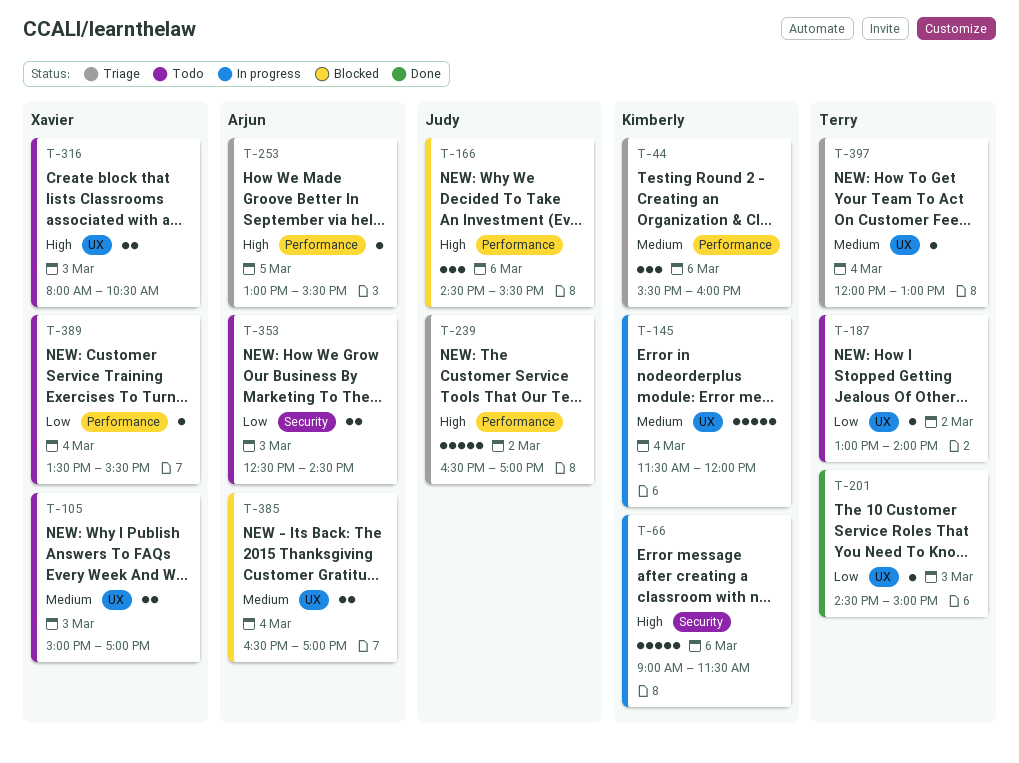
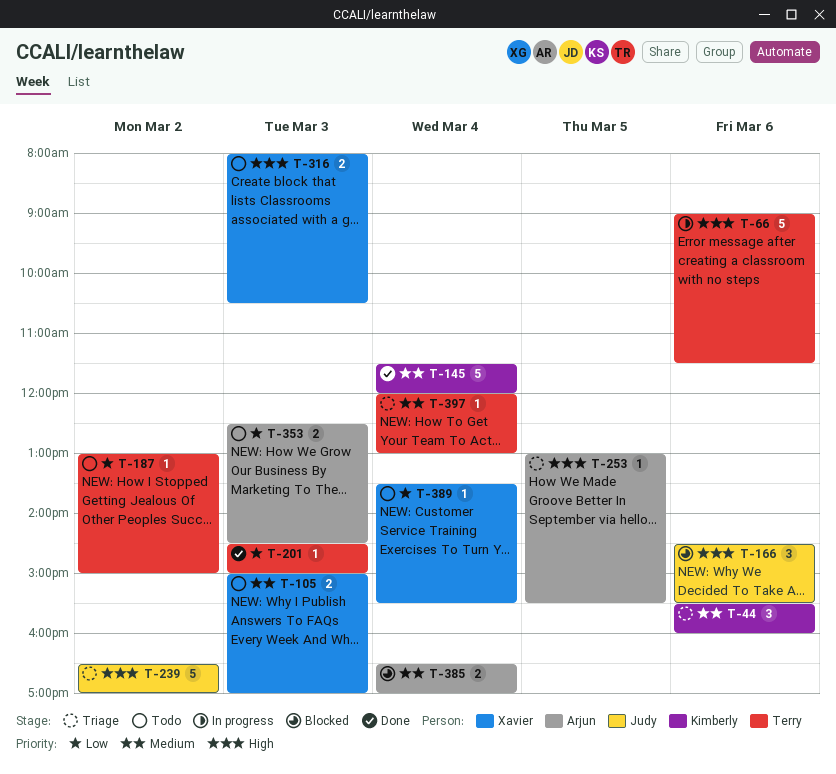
T-66, owner: Kimberly -> Terry
T-145, status: In progress -> Done
T-187, ends: 14:00 -> 15:00

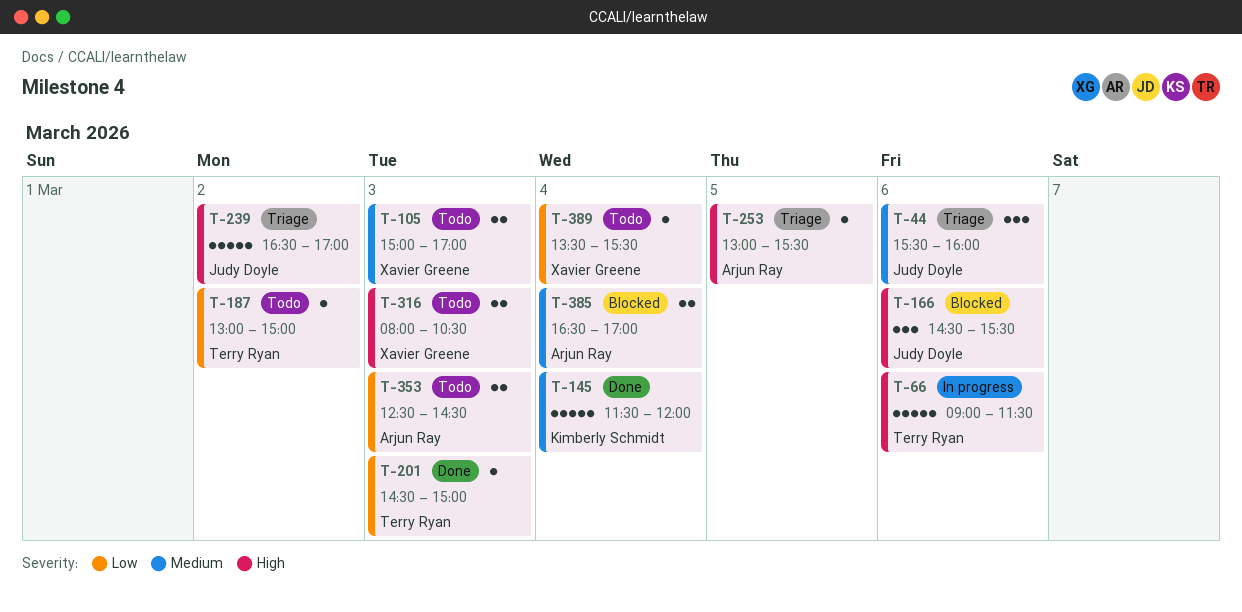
T-44, owner: Kimberly Schmidt -> Judy Doyle
T-397: present -> none

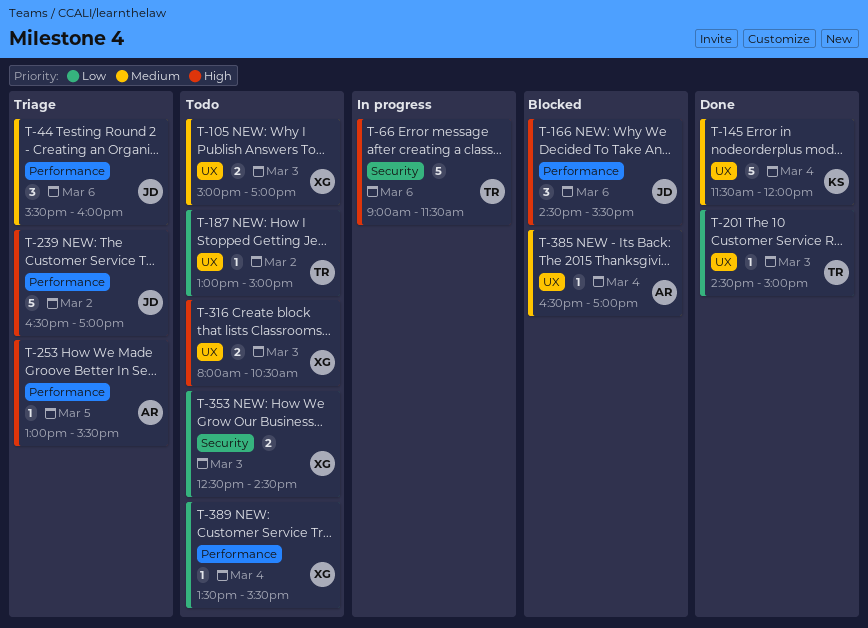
T-353, owner: Arjun Ray -> Xavier Greene
T-385, estimate: 2 -> 1

